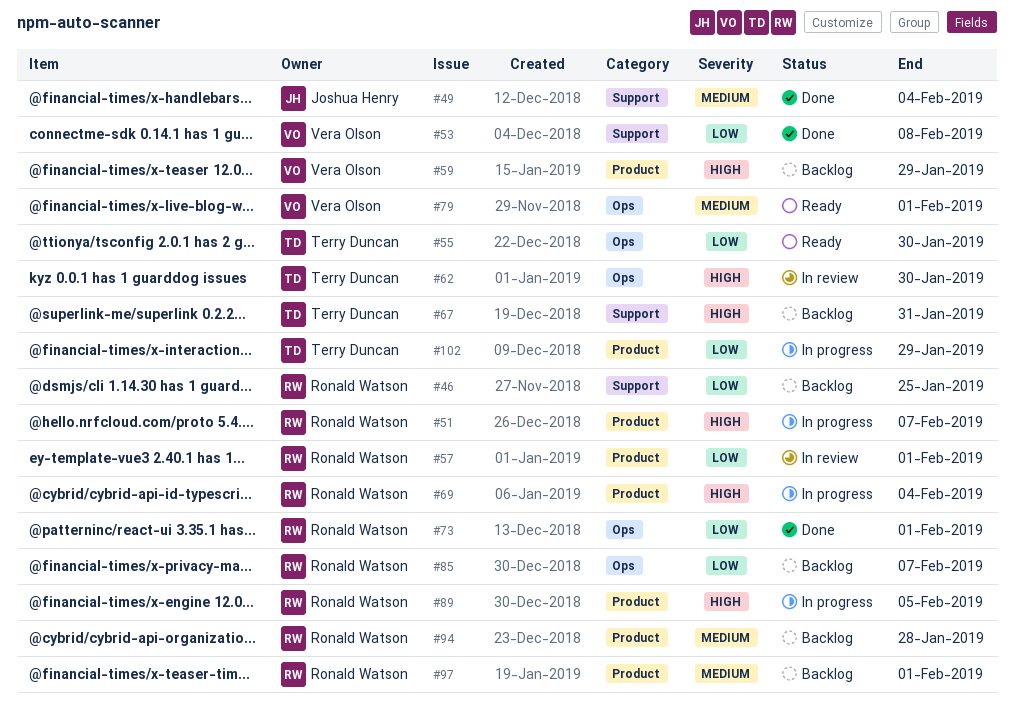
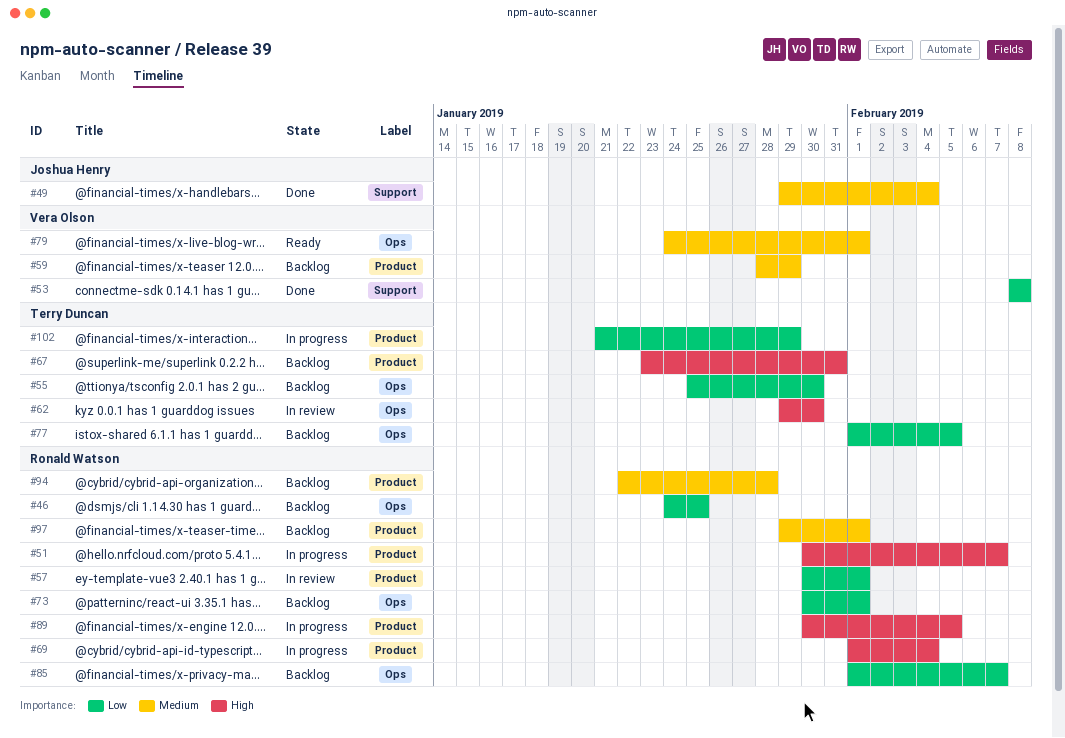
#46, label: Support -> Ops
#55, status: Ready -> Backlog
#59, priority: High -> Medium
#67, label: Support -> Product
#73, status: Done -> Backlog
#77: none -> present

